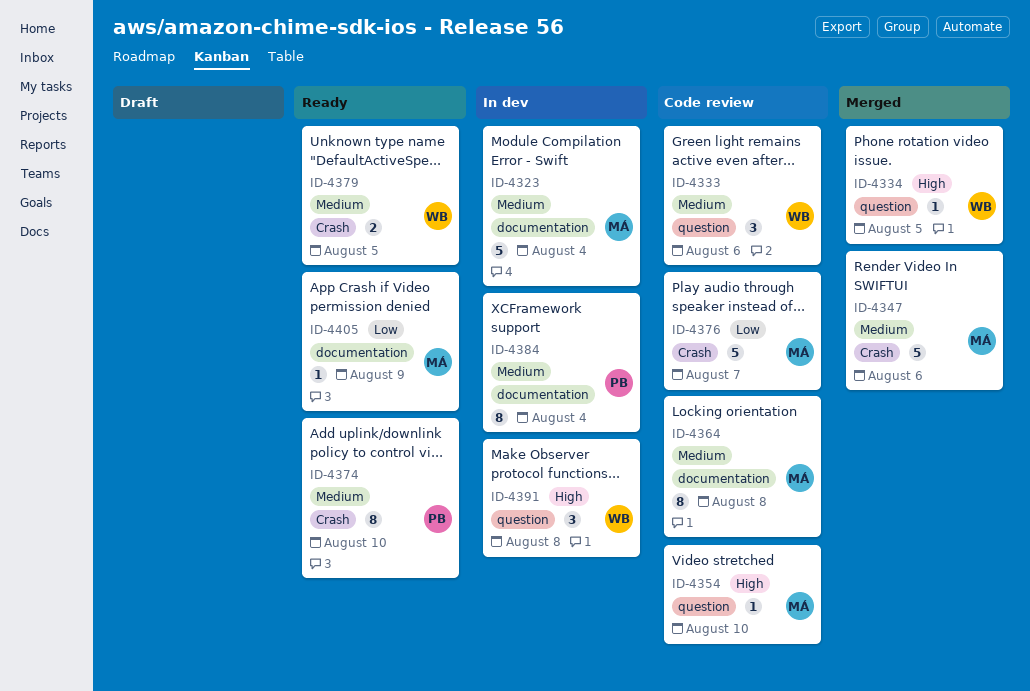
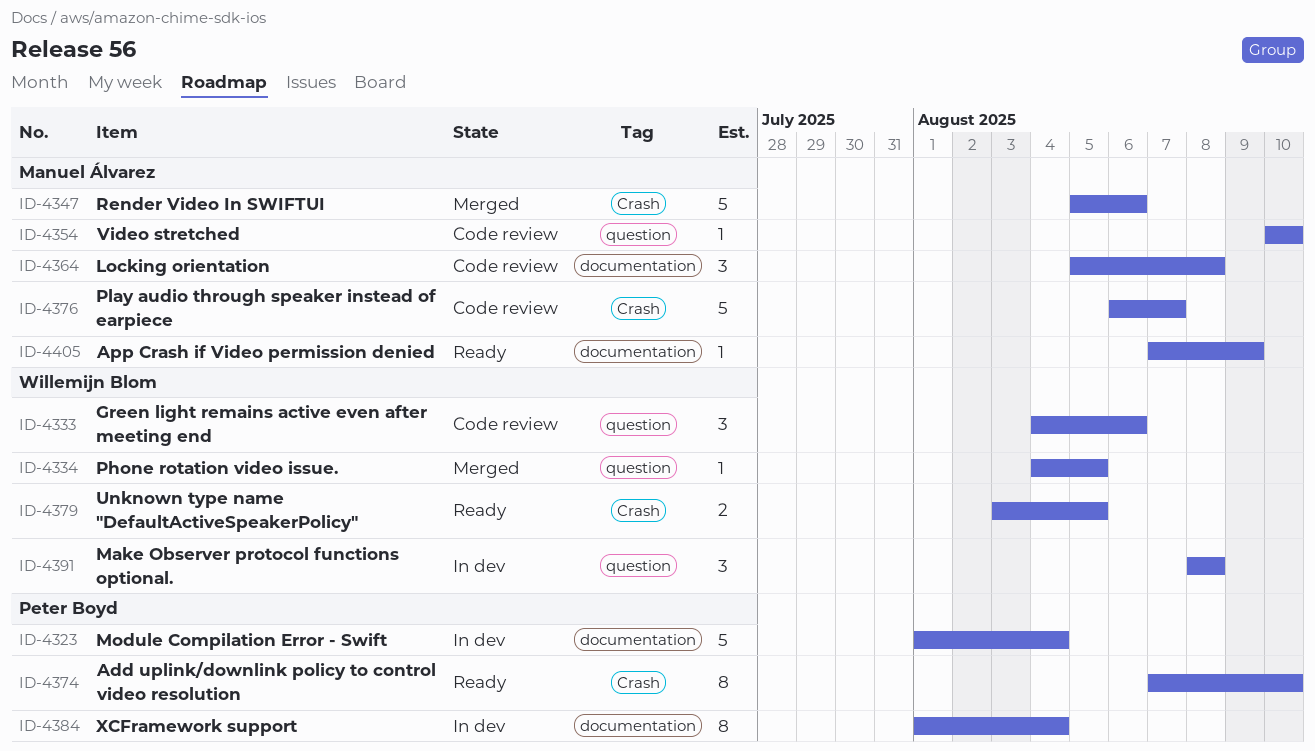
ID-4323, owner: Manuel Álvarez -> Peter Boyd
ID-4364, estimate: 8 -> 3

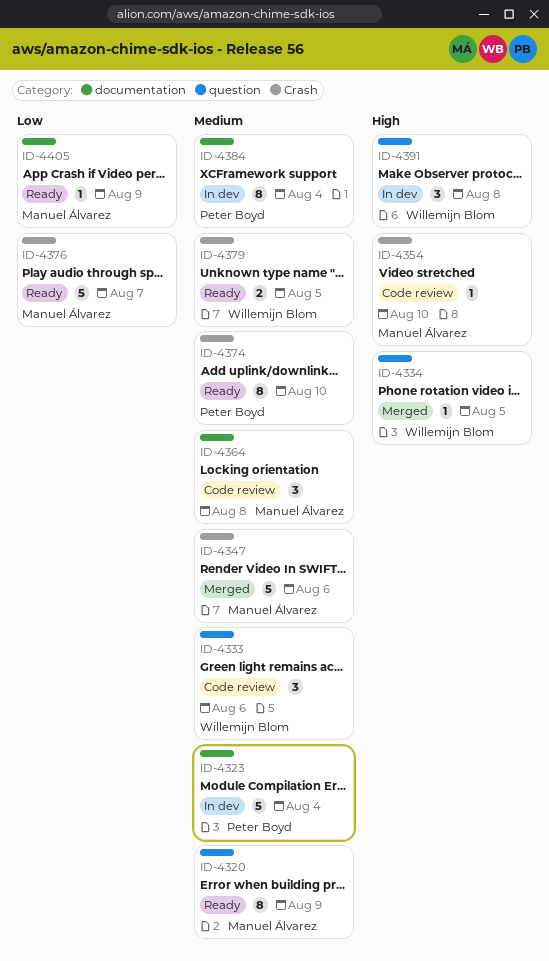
ID-4320: none -> present
ID-4354, label: question -> Crash
ID-4376, status: Code review -> Ready

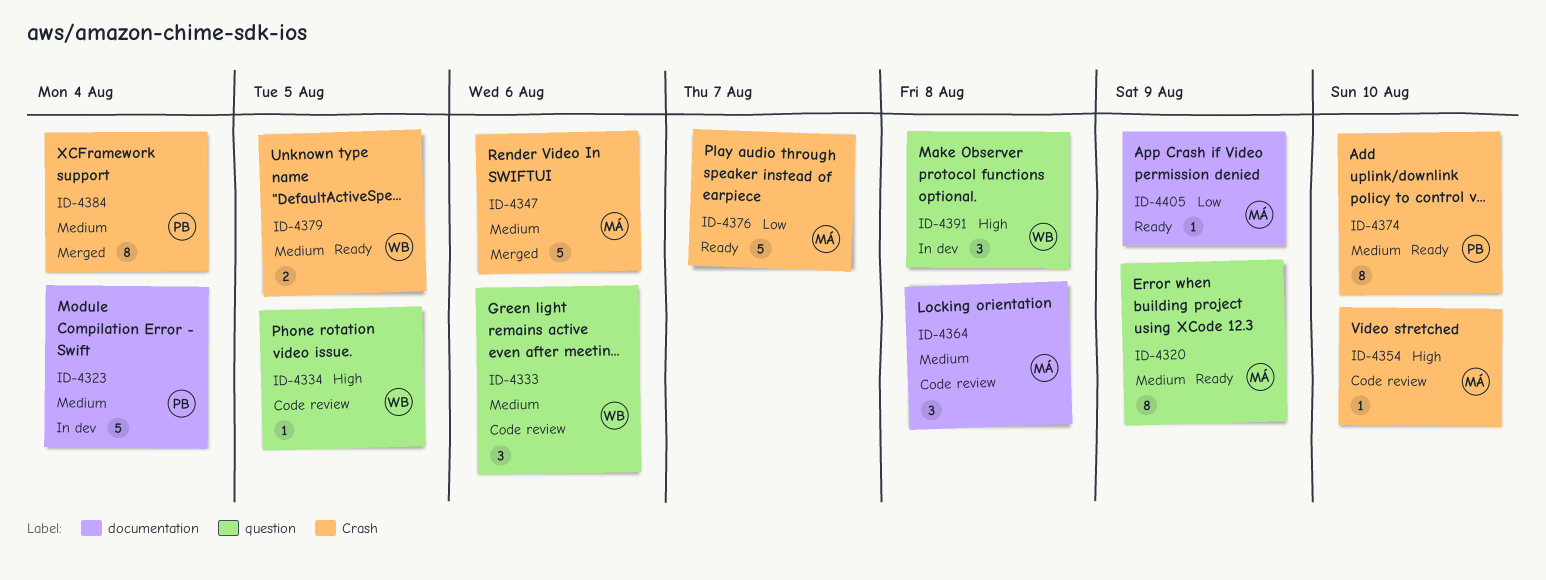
ID-4334, status: Merged -> Code review
ID-4384, status: In dev -> Merged
ID-4384, label: documentation -> Crash

